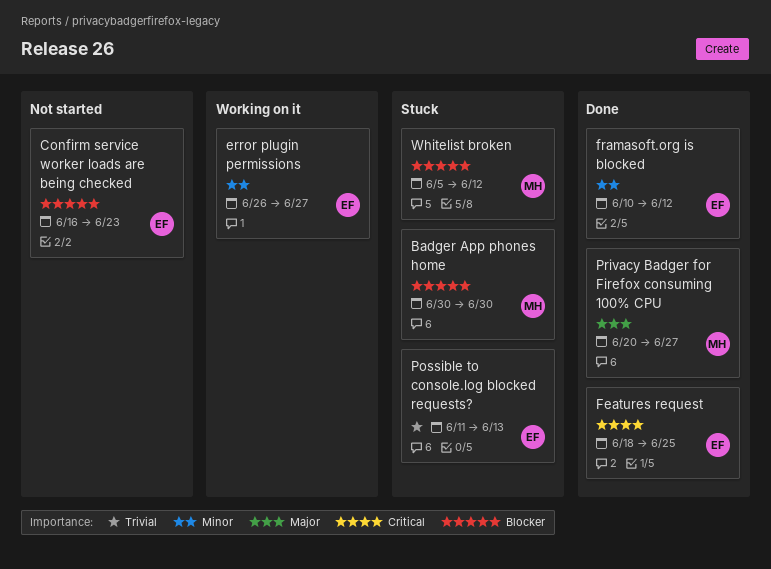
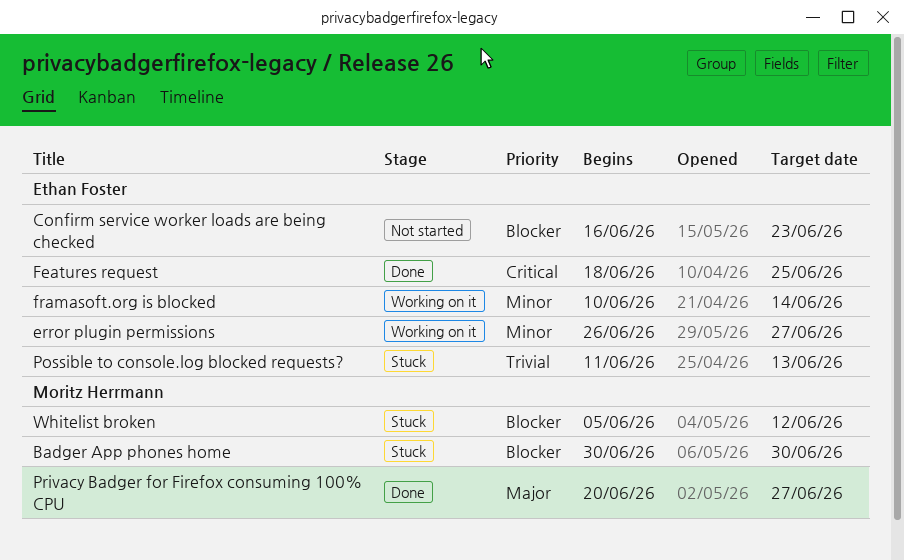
framasoft.org is blocked, status: Done -> Working on it
framasoft.org is blocked, due: Jun 12 -> Jun 14

